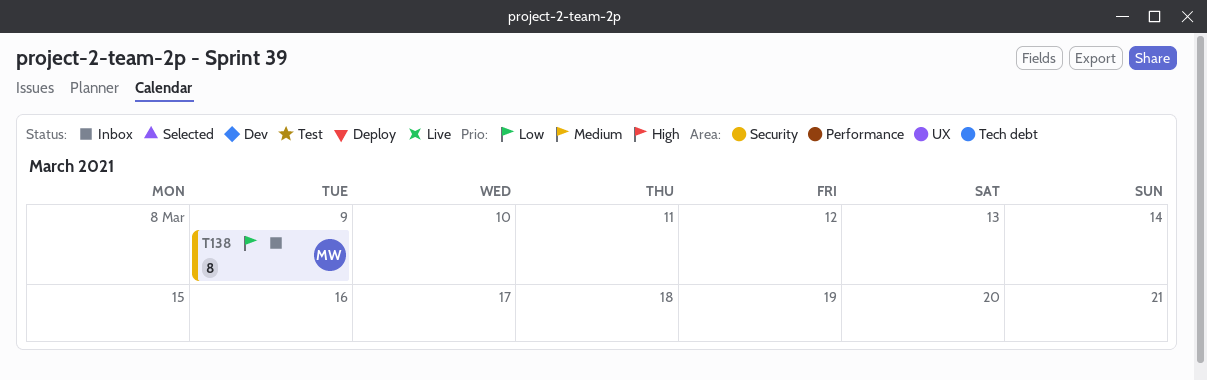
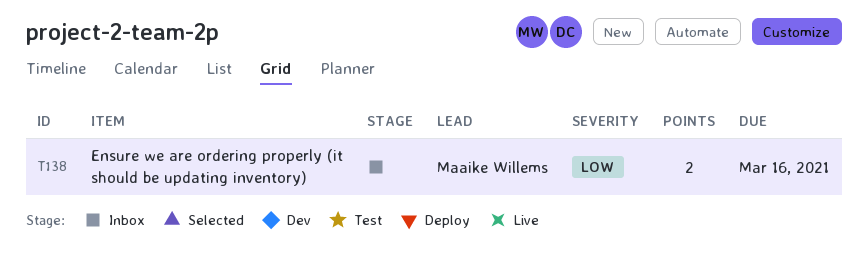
T138, estimate: 8 -> 2
T138, due: Mar 9 -> Mar 16

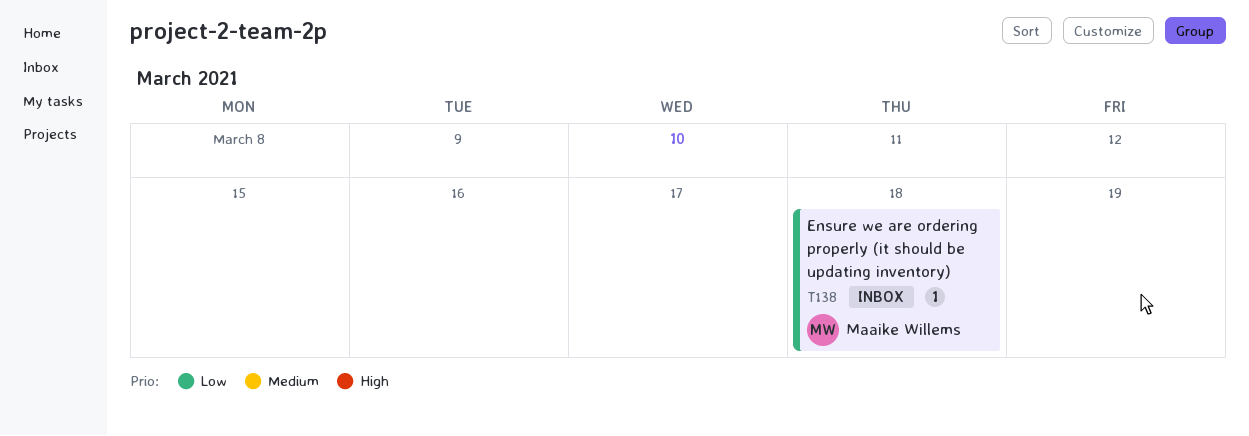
T138, estimate: 2 -> 1
T138, due: Mar 16 -> Mar 18

